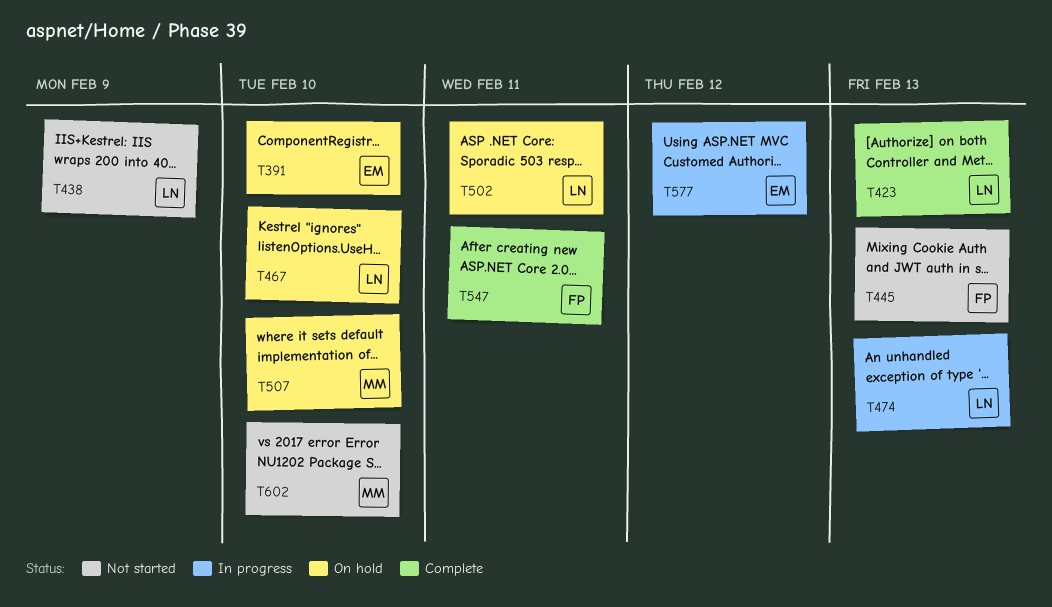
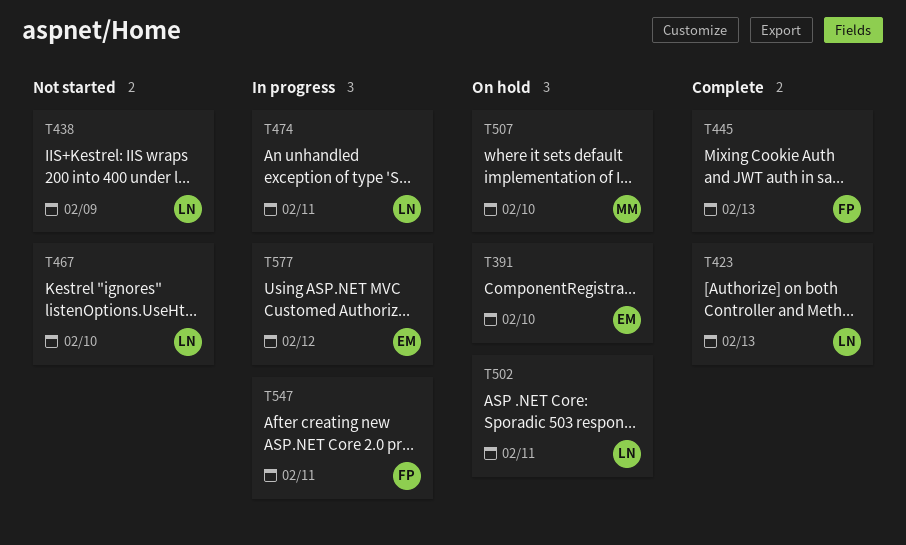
T445, status: Not started -> Complete
T467, status: On hold -> Not started
T474, due: Feb 13 -> Feb 11
T547, status: Complete -> In progress
T602: present -> none

